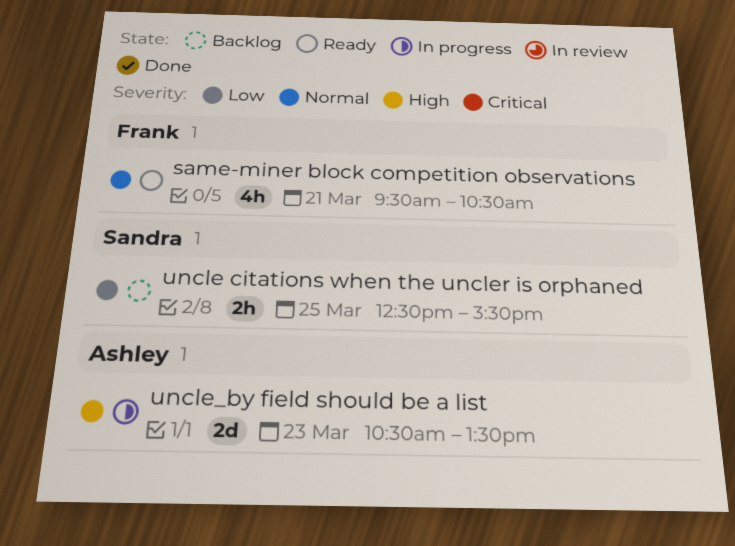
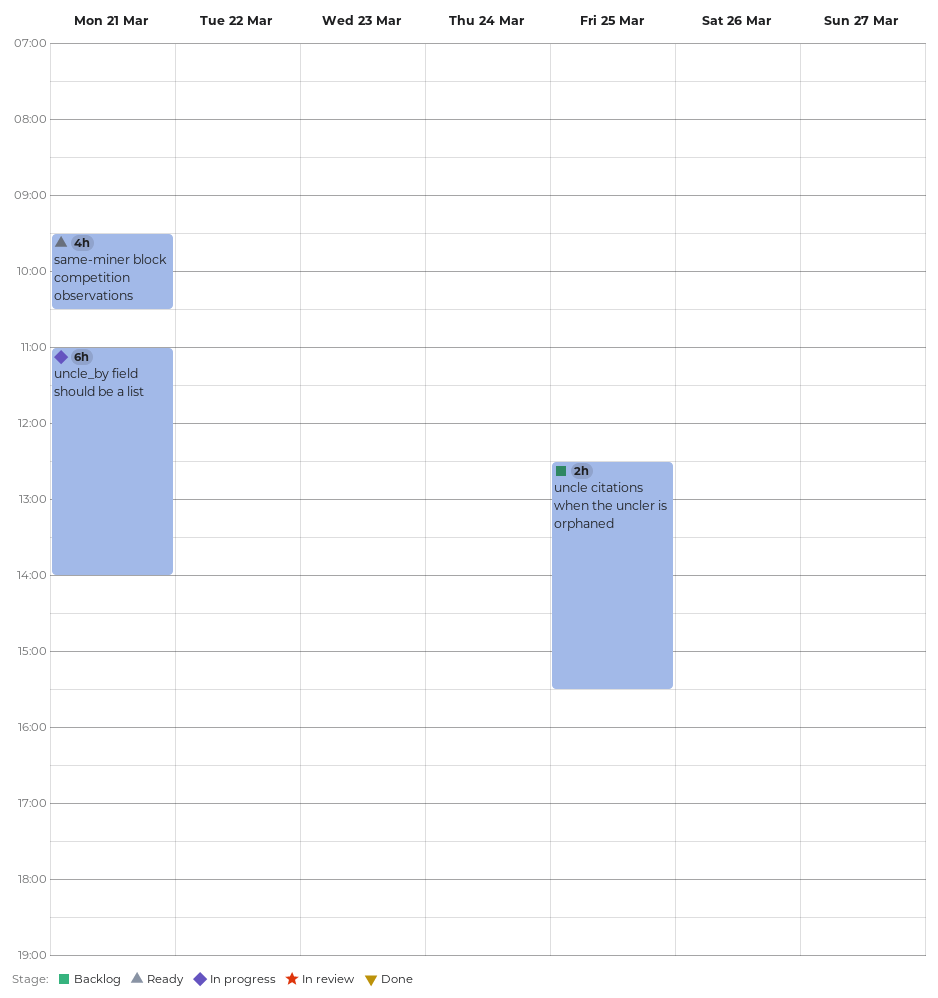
uncle_by field should be a list, estimate: 2d -> 6h
uncle_by field should be a list, day: Mar 23 -> Mar 21
uncle_by field should be a list, begins: 10:30 -> 11:00
uncle_by field should be a list, ends: 13:30 -> 14:00

